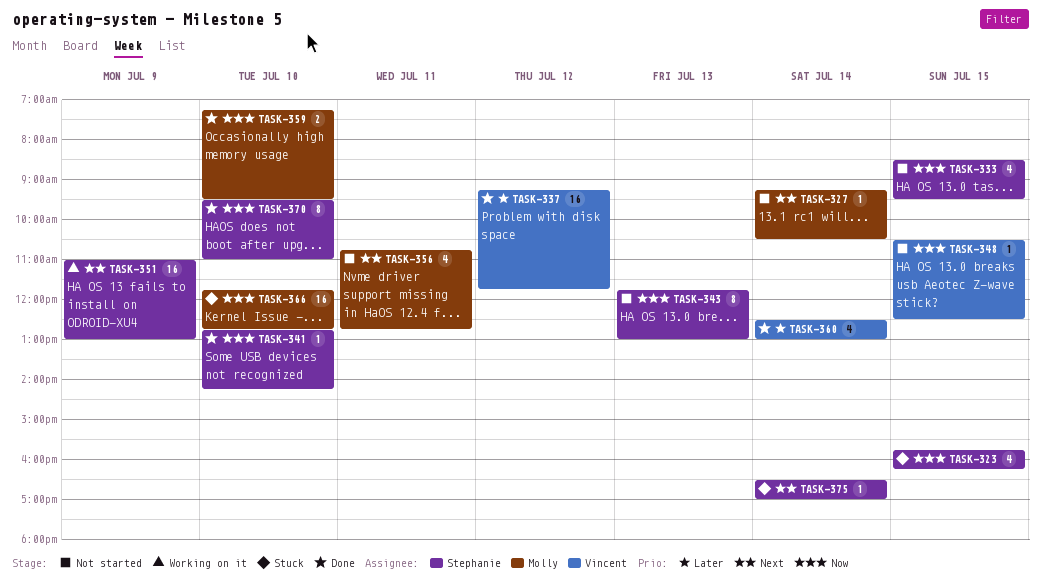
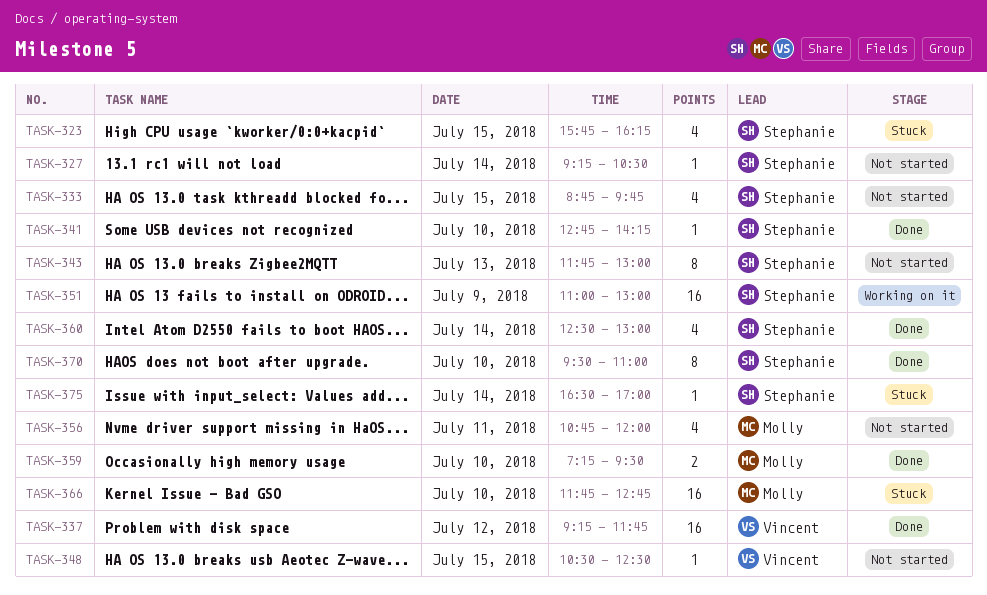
TASK-327, owner: Molly -> Stephanie
TASK-333, begins: 08:30 -> 08:45
TASK-333, ends: 09:30 -> 09:45
TASK-356, ends: 12:45 -> 12:00
TASK-360, owner: Vincent -> Stephanie

